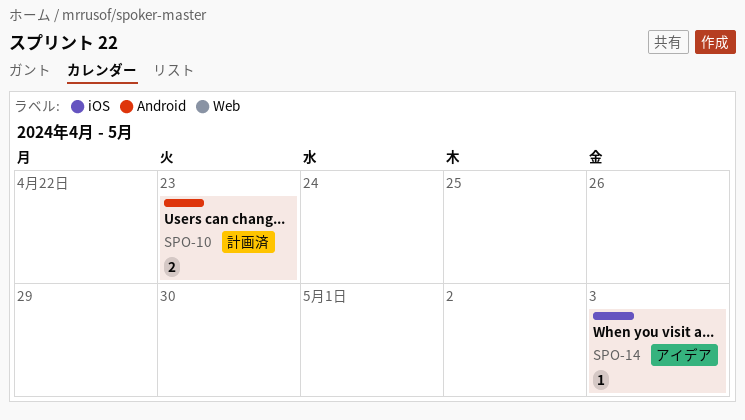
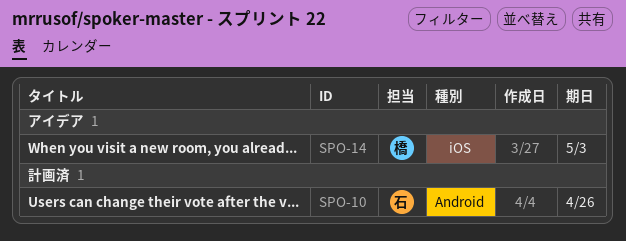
SPO-10, due: Apr 23 -> Apr 26

